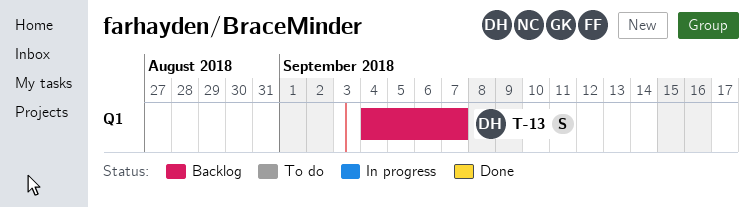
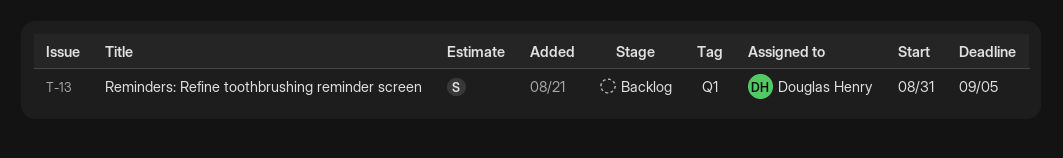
T-13, start: Sep 4 -> Aug 31
T-13, due: Sep 7 -> Sep 5

